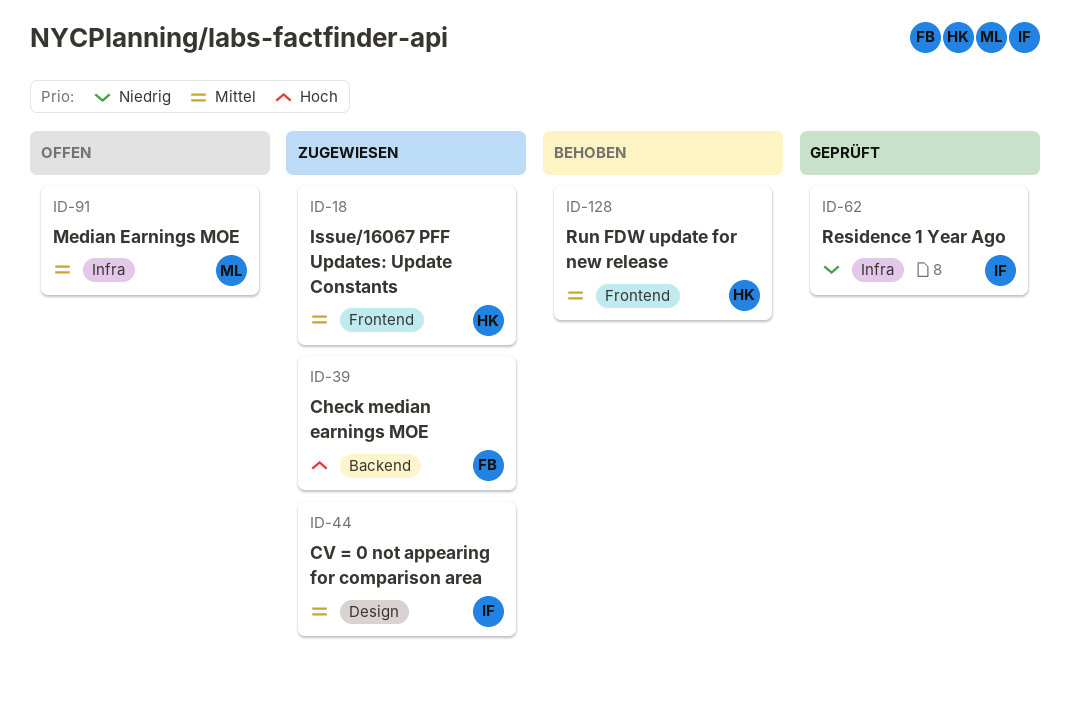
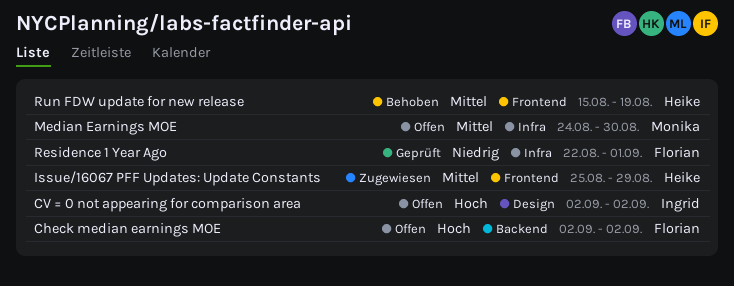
Check median earnings MOE, status: Zugewiesen -> Offen
CV = 0 not appearing for comparison area, status: Zugewiesen -> Offen
CV = 0 not appearing for comparison area, priority: Mittel -> Hoch
Residence 1 Year Ago, owner: Ingrid -> Florian

